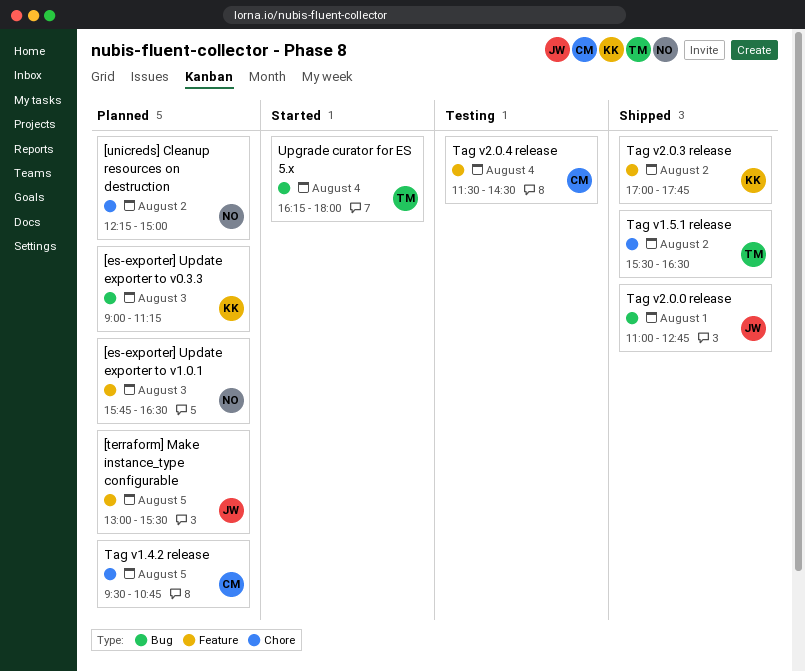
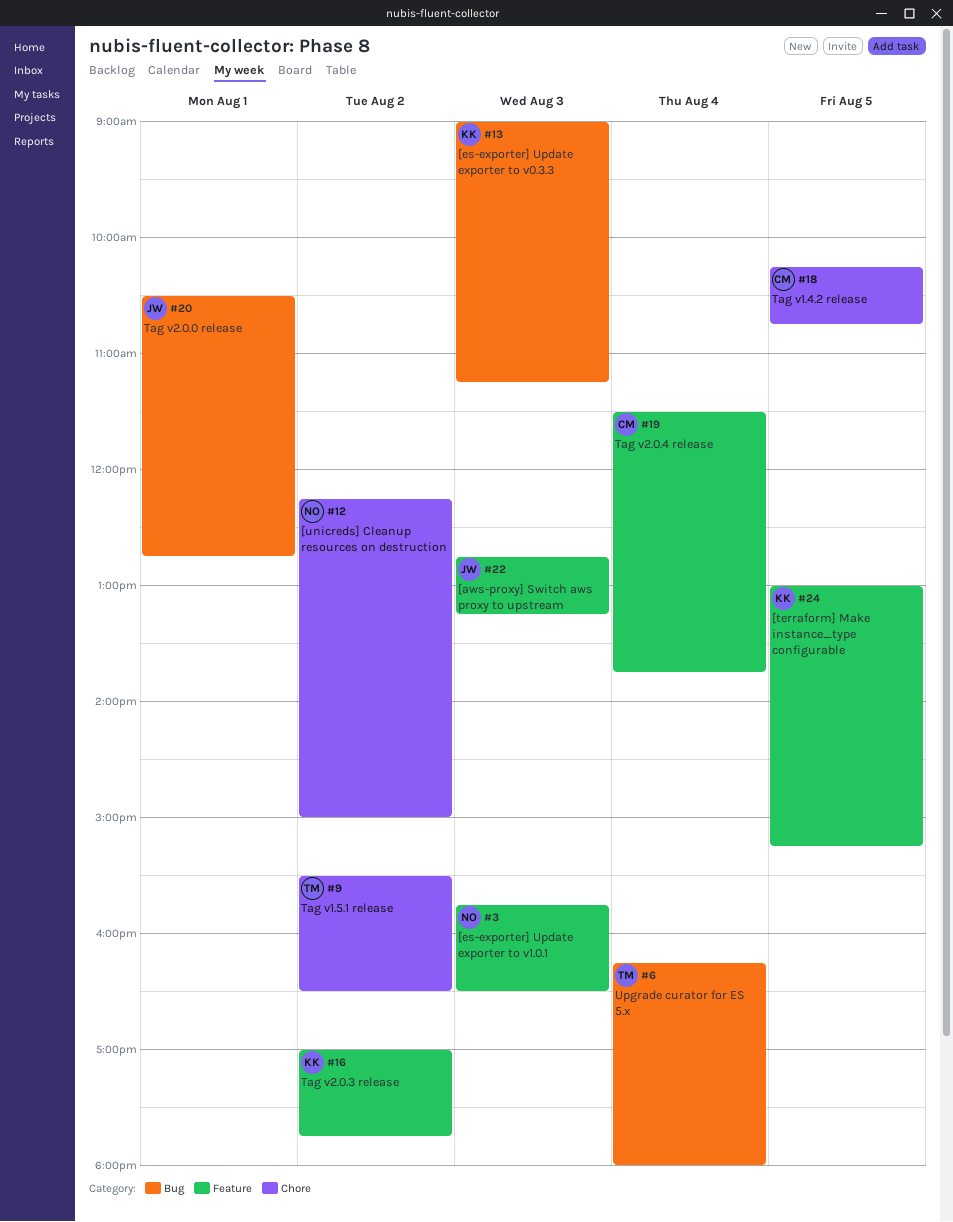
[aws-proxy] Switch aws proxy to upstream: none -> present
[terraform] Make instance_type configurable, owner: JW -> KK
[terraform] Make instance_type configurable, ends: 15:30 -> 15:15
Tag v1.4.2 release, begins: 09:30 -> 10:15
Tag v2.0.0 release, begins: 11:00 -> 10:30
Tag v2.0.4 release, ends: 14:30 -> 13:45

